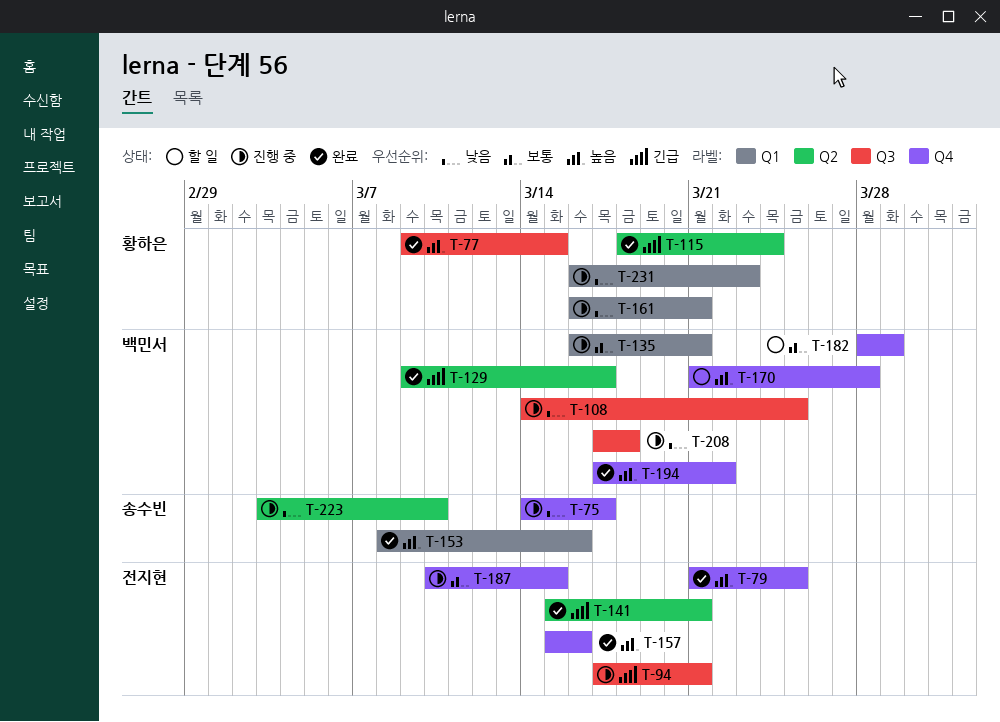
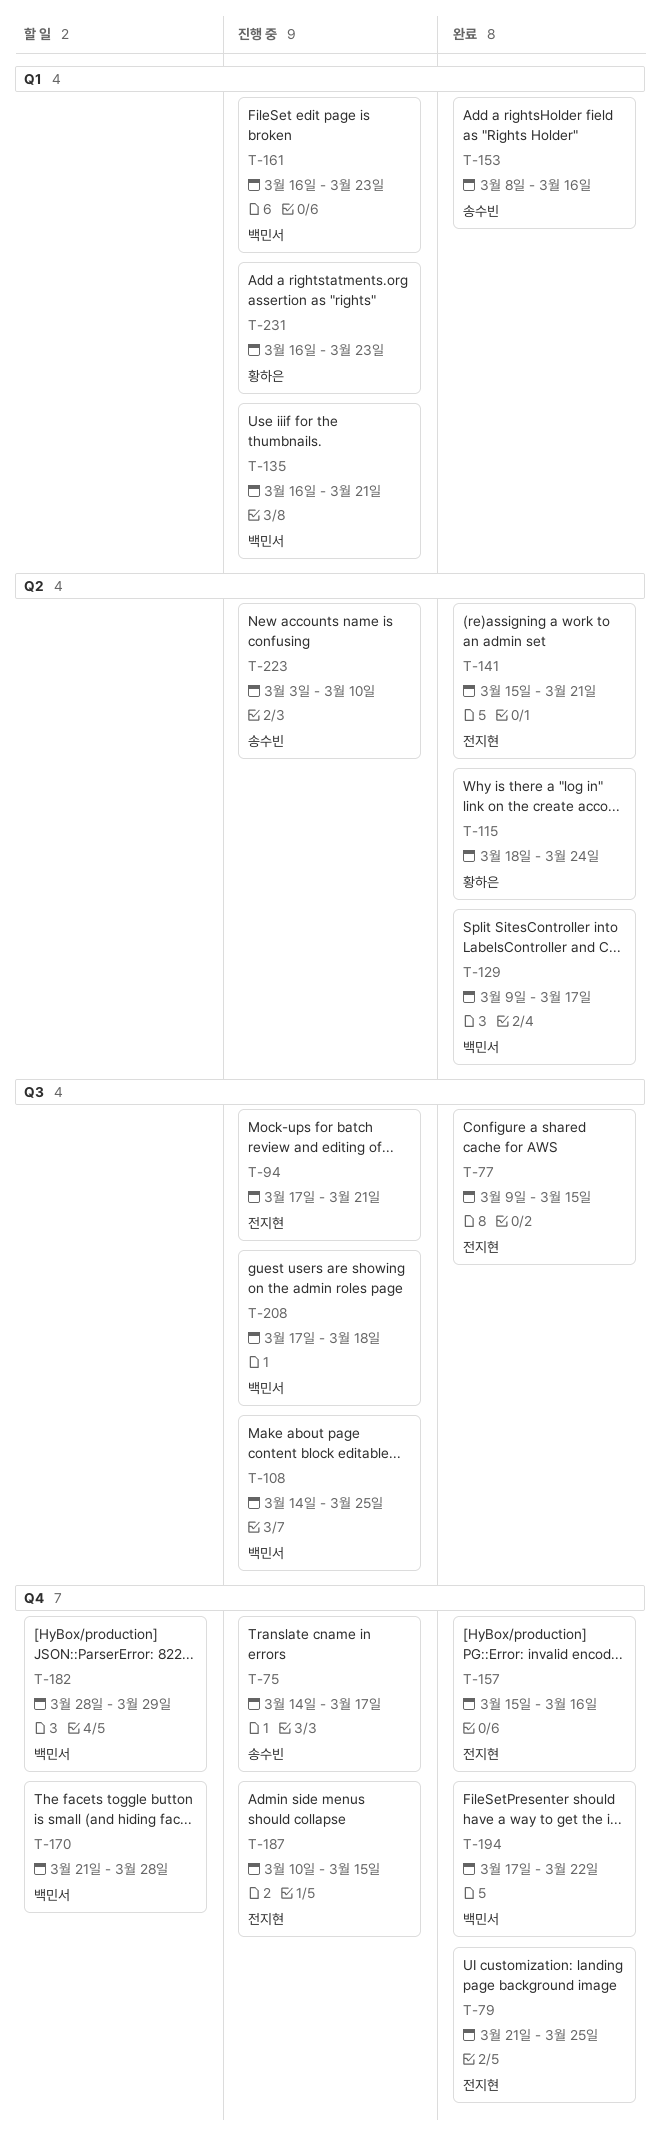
T-77, owner: 황하은 -> 전지현
T-161, owner: 황하은 -> 백민서
T-161, due: Mar 21 -> Mar 23

